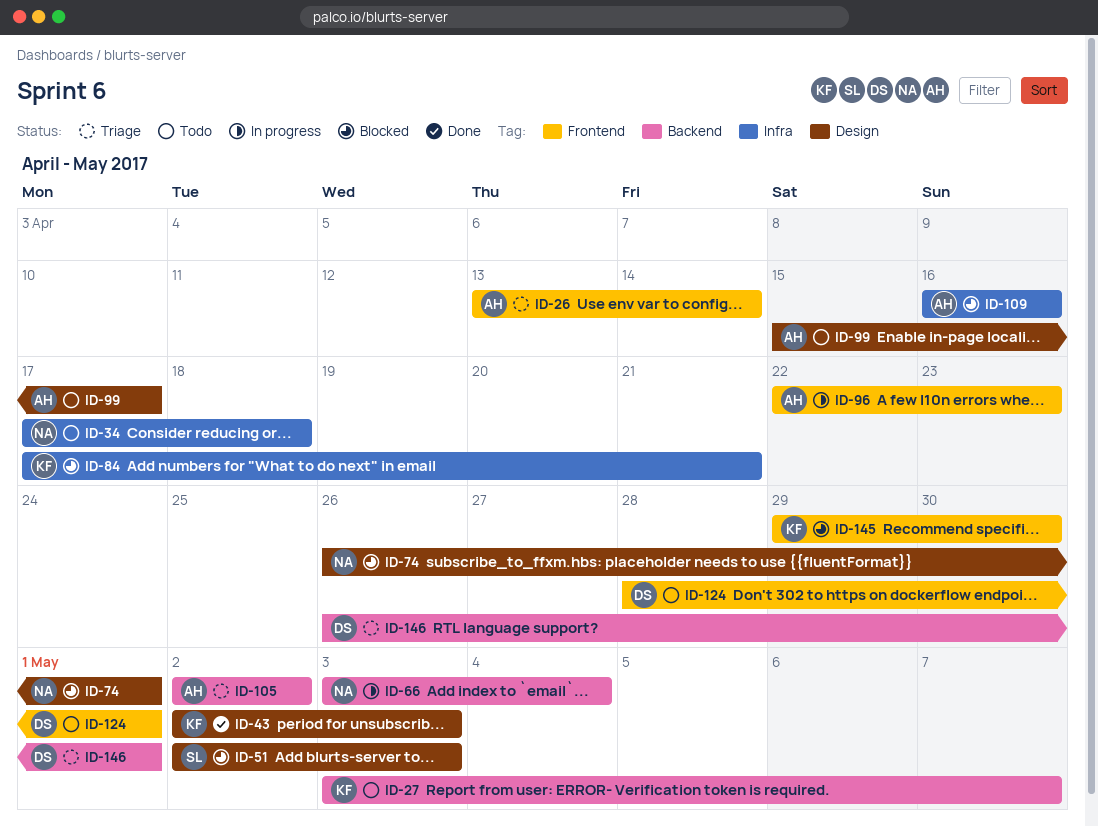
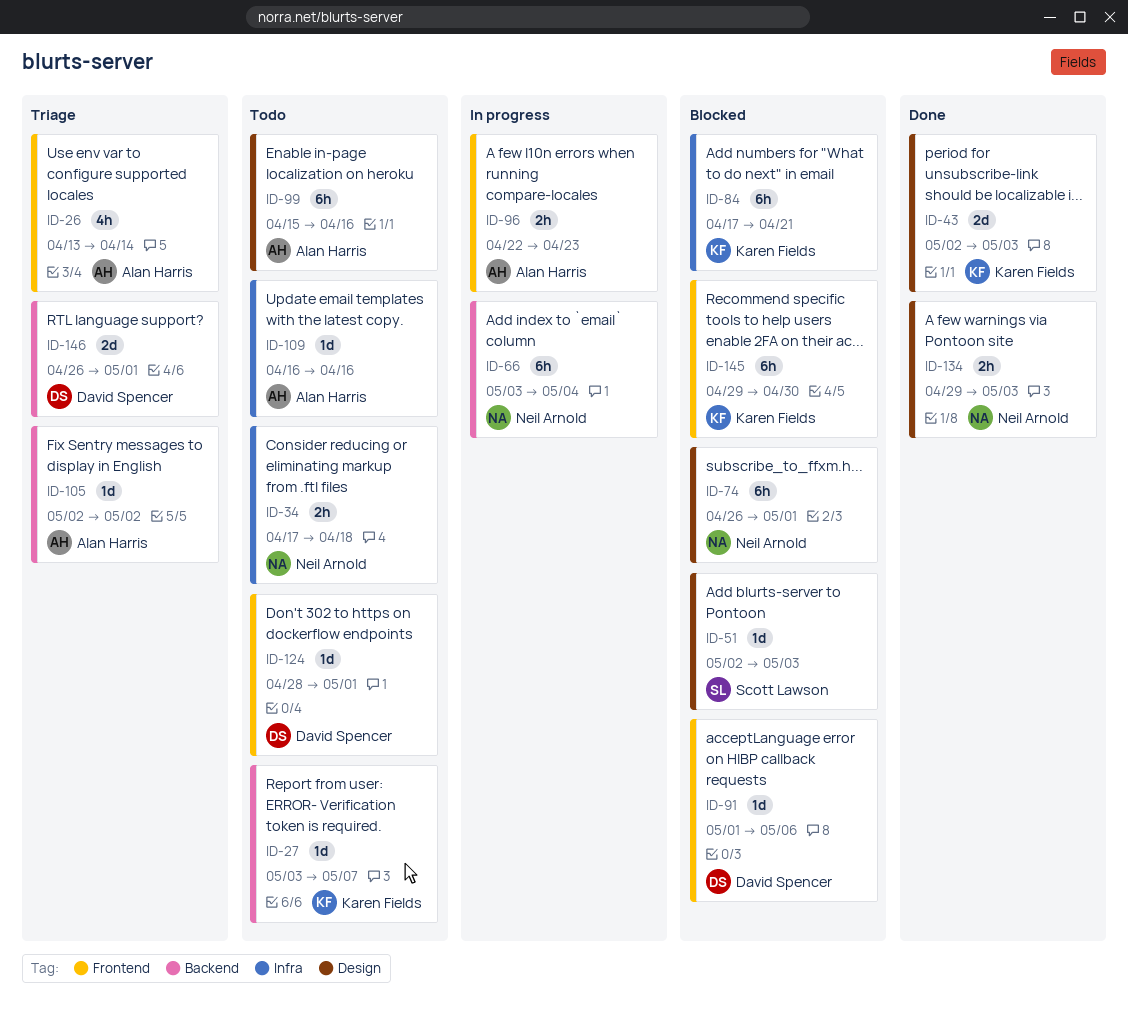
ID-91: none -> present
ID-99, due: Apr 17 -> Apr 16
ID-109, status: Blocked -> Todo
ID-134: none -> present

